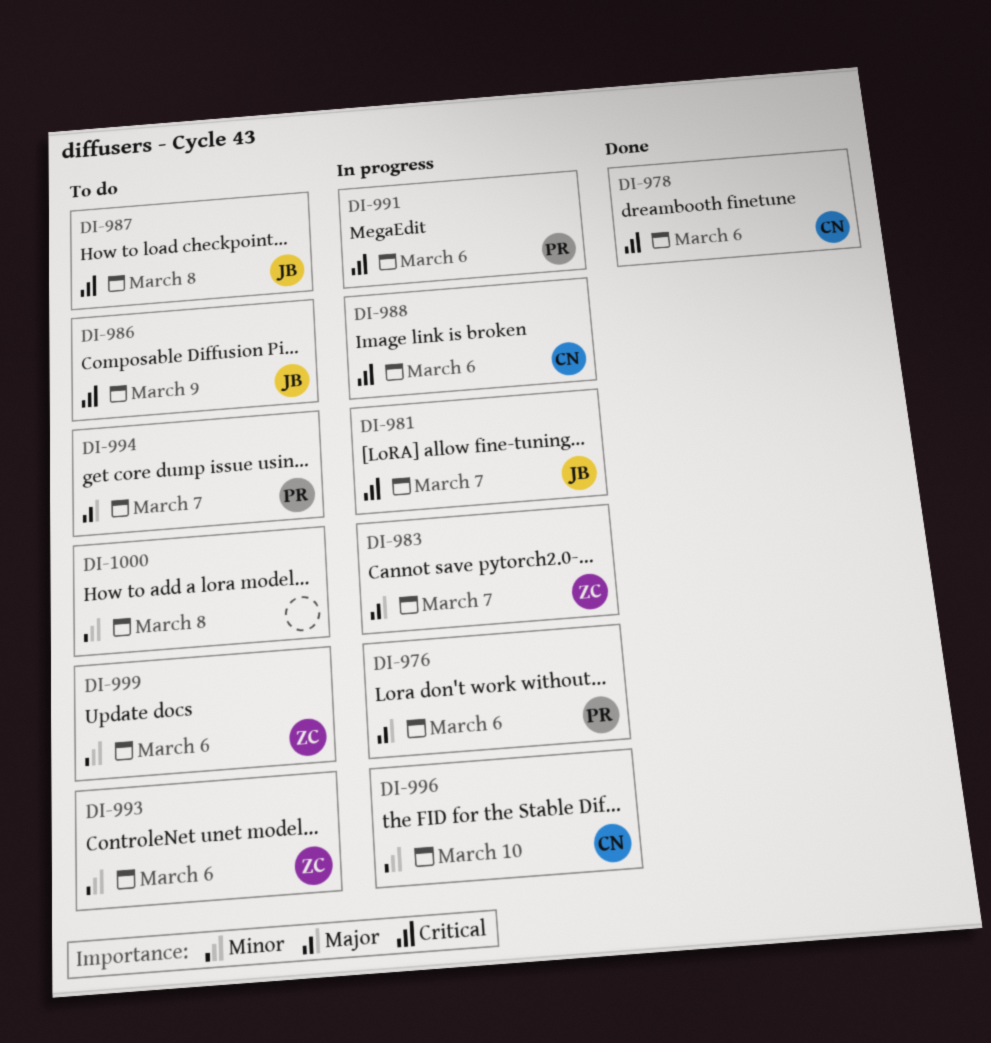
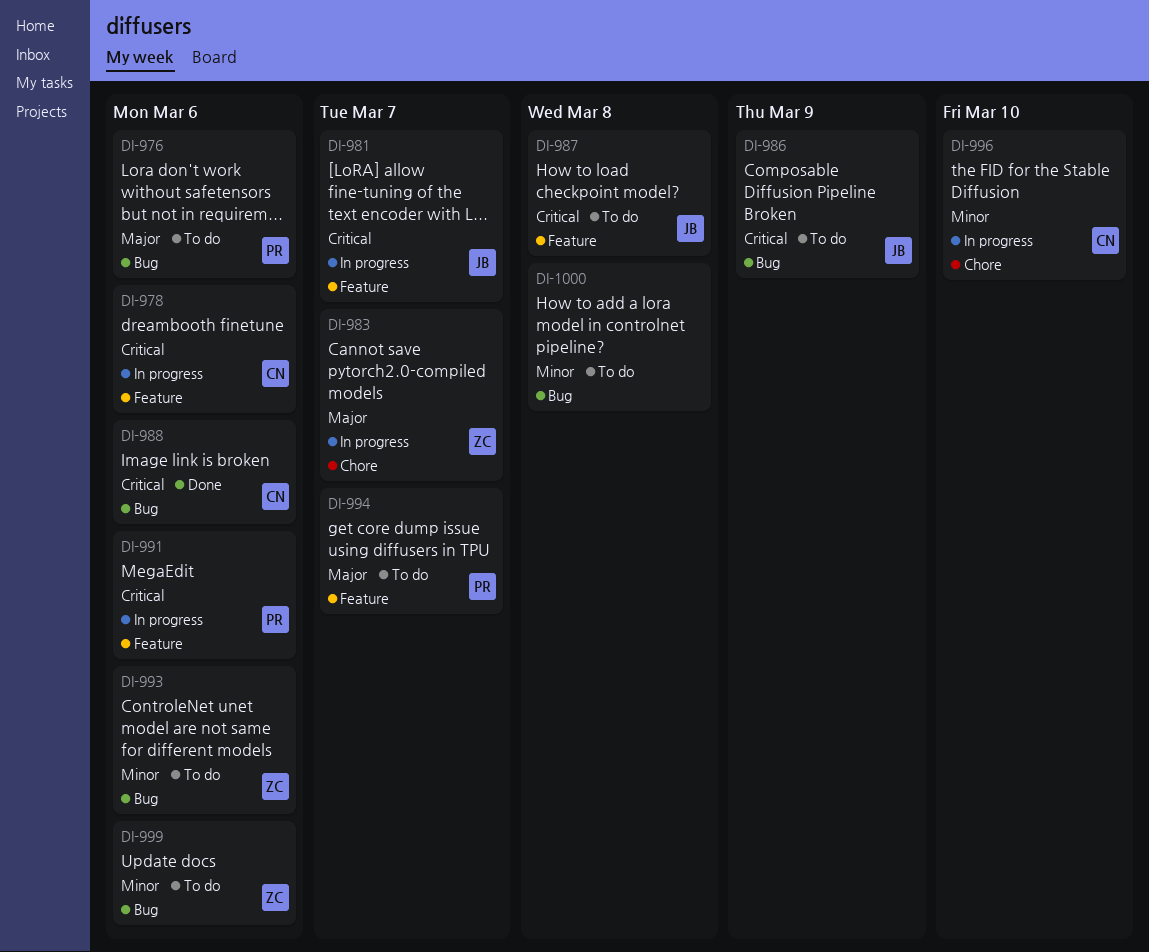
DI-976, status: In progress -> To do
DI-978, status: Done -> In progress
DI-988, status: In progress -> Done

